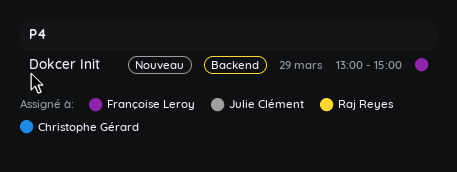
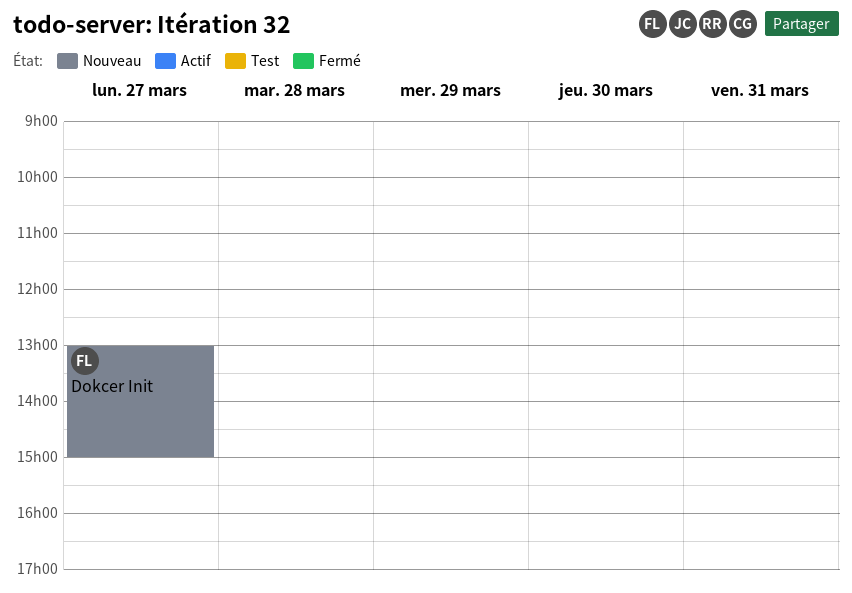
Dokcer Init, day: Mar 29 -> Mar 27

